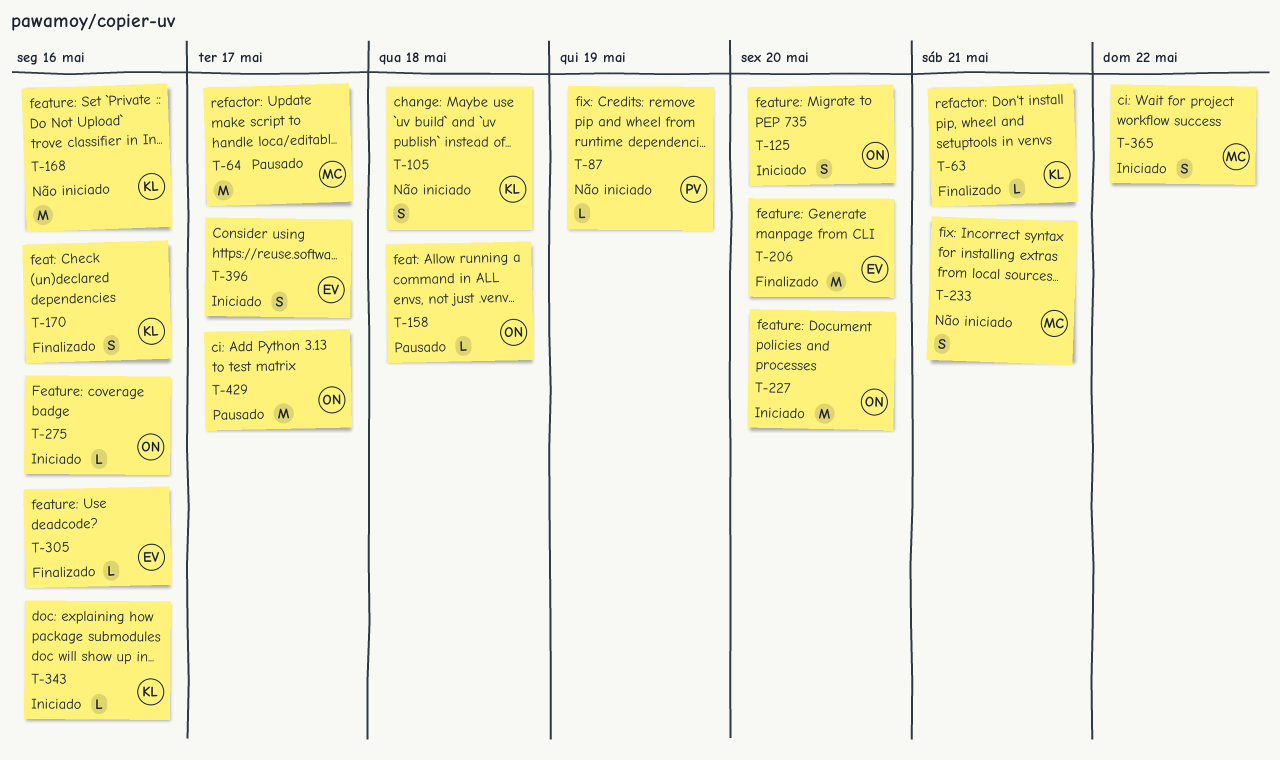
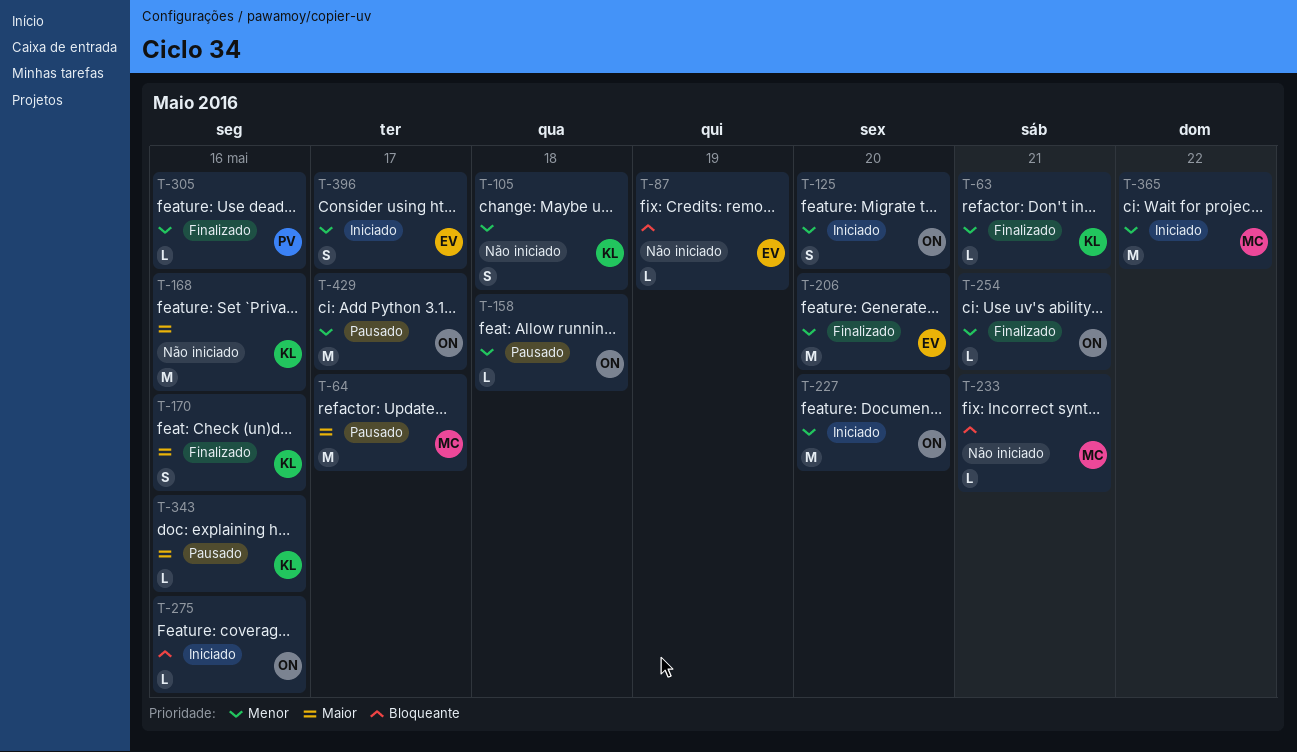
T-87, owner: PV -> EV
T-233, estimate: S -> L
T-254: none -> present
T-305, owner: EV -> PV
T-343, status: Iniciado -> Pausado
T-365, estimate: S -> M

